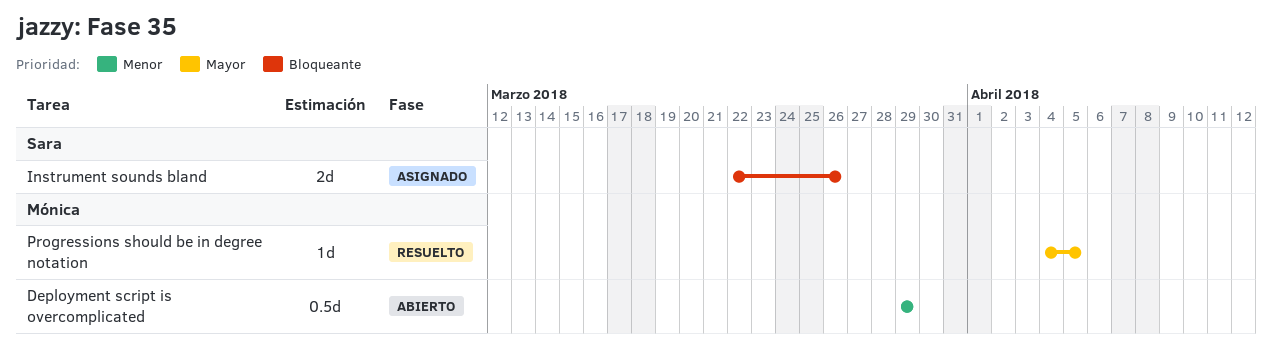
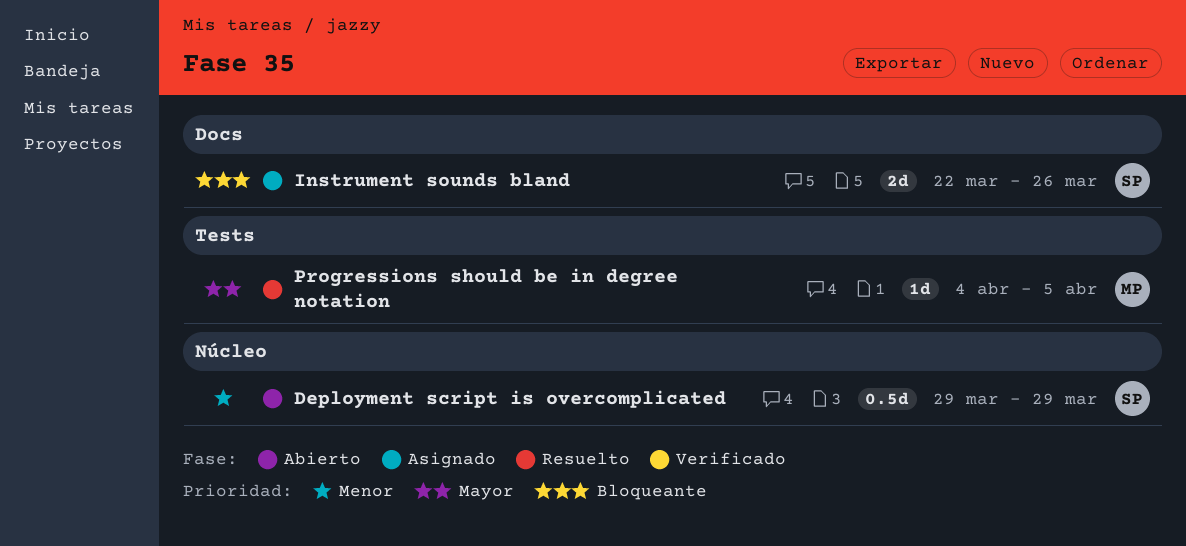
Deployment script is overcomplicated, owner: Mónica -> Sara

